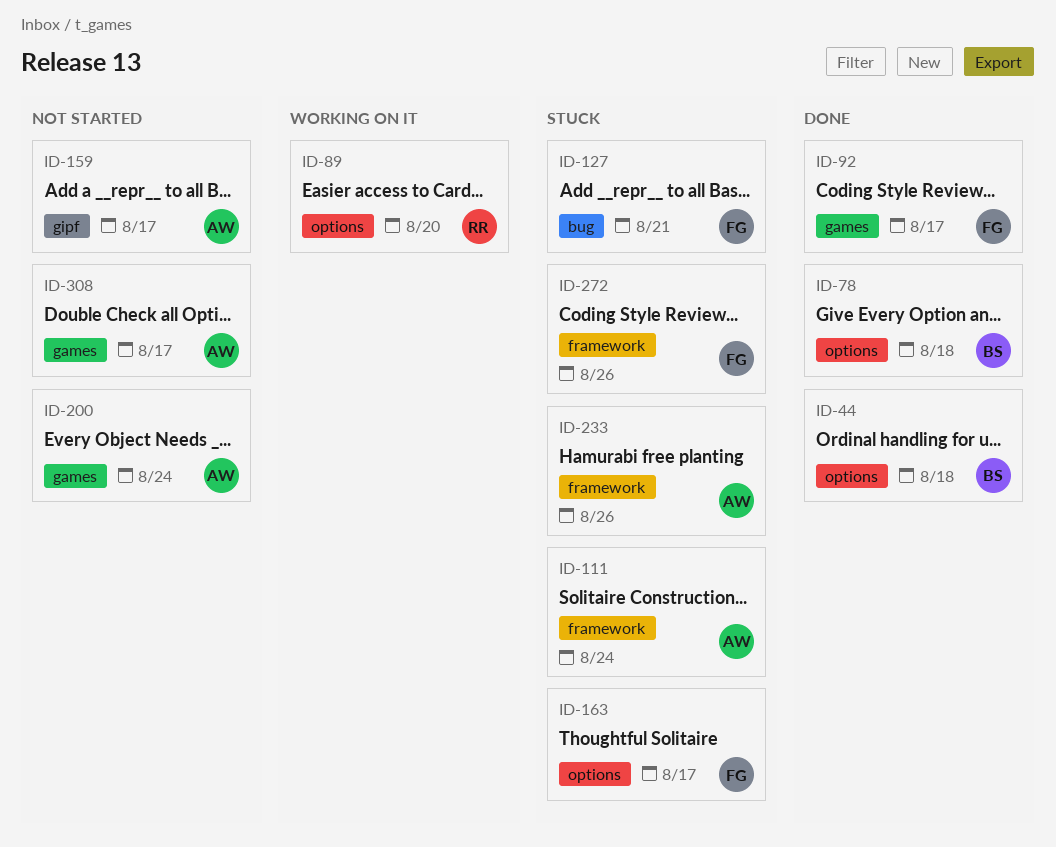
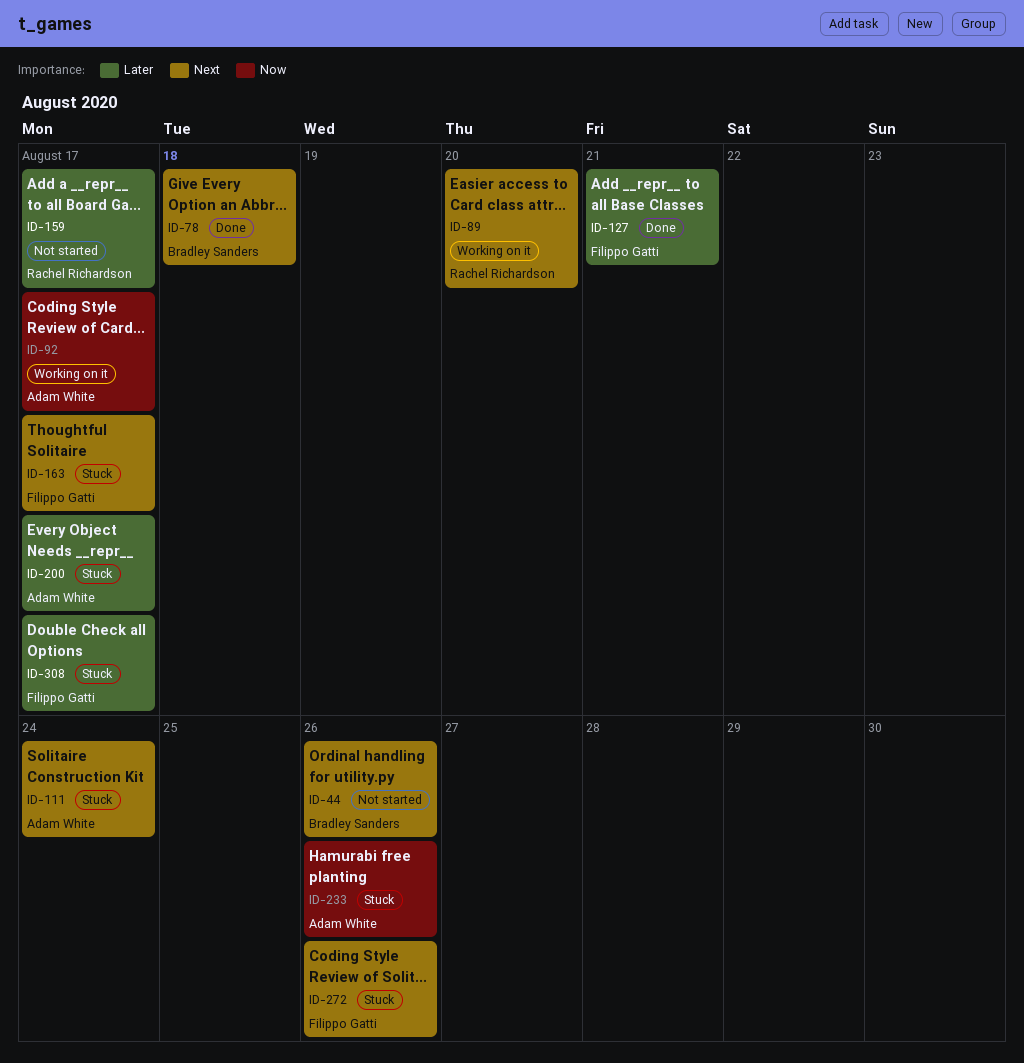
ID-44, status: Done -> Not started
ID-44, due: Aug 18 -> Aug 26
ID-92, status: Done -> Working on it
ID-92, owner: Filippo Gatti -> Adam White
ID-127, status: Stuck -> Done
ID-159, owner: Adam White -> Rachel Richardson
ID-200, status: Not started -> Stuck
ID-200, due: Aug 24 -> Aug 17
ID-308, status: Not started -> Stuck
ID-308, owner: Adam White -> Filippo Gatti

